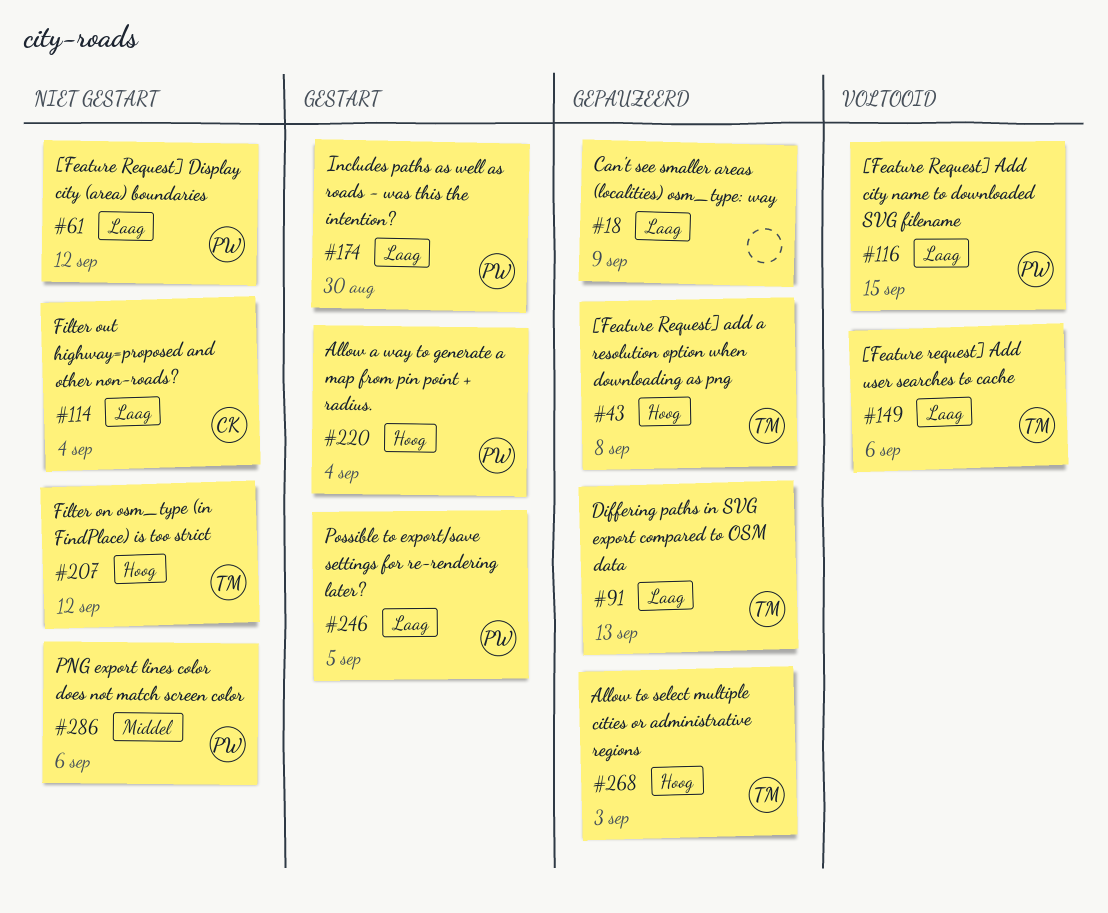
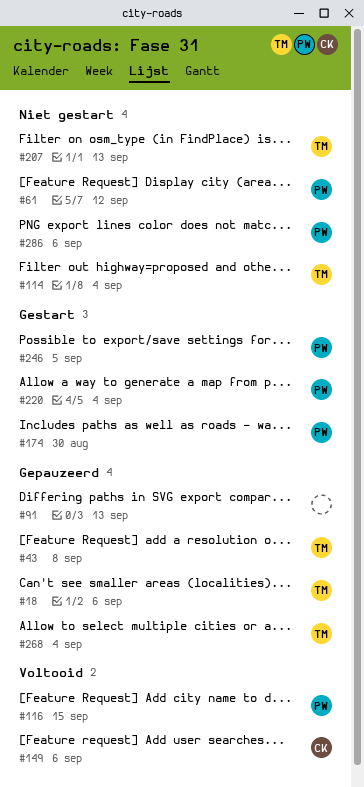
#18, owner: none -> TM
#18, due: Sep 9 -> Sep 6
#91, owner: TM -> none
#114, owner: CK -> TM
#149, owner: TM -> CK
#207, due: Sep 12 -> Sep 13
#268, due: Sep 3 -> Sep 4

